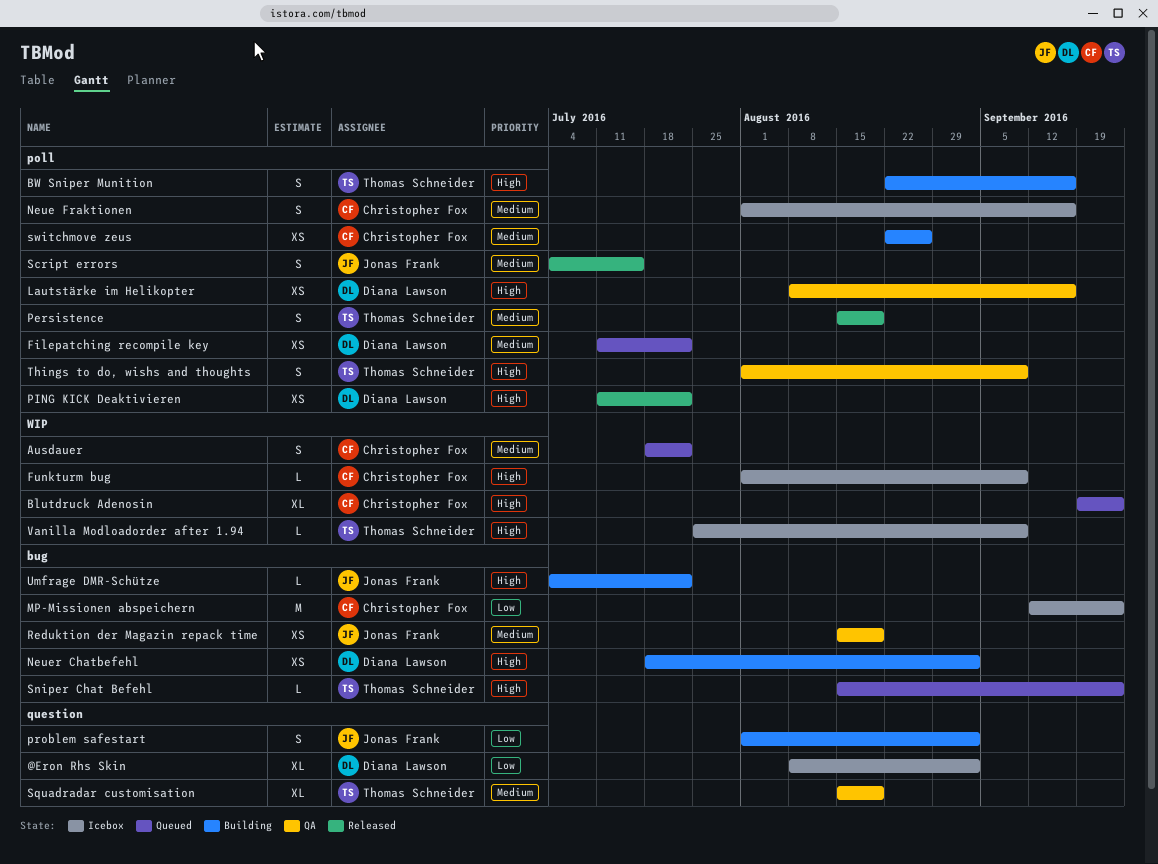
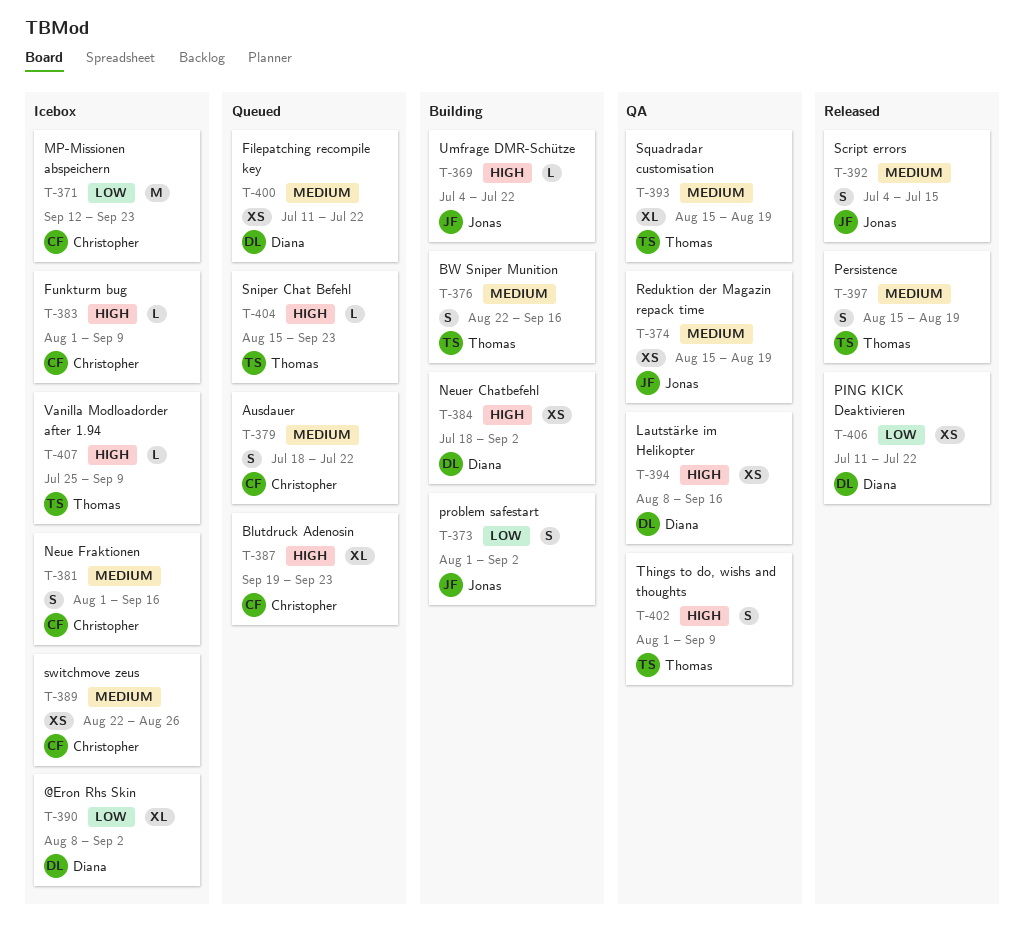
BW Sniper Munition, priority: High -> Medium
PING KICK Deaktivieren, priority: High -> Low
switchmove zeus, status: Building -> Icebox

